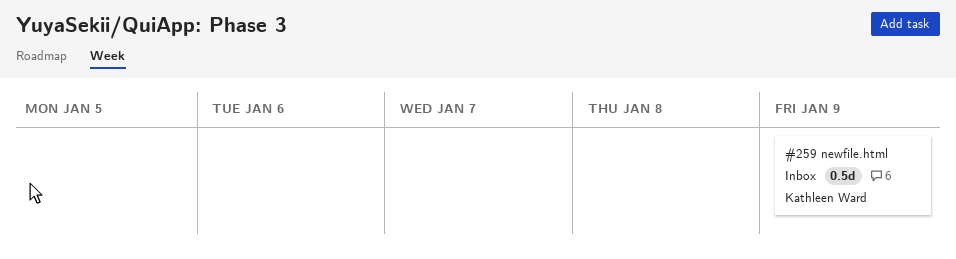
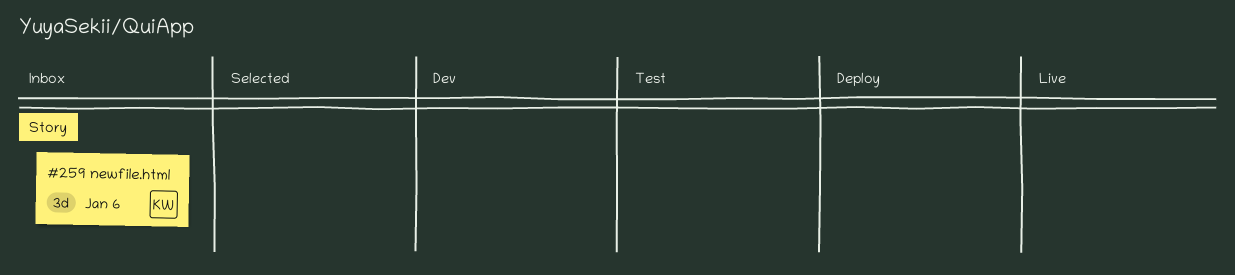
#259, estimate: 0.5d -> 3d
#259, due: Jan 9 -> Jan 6

